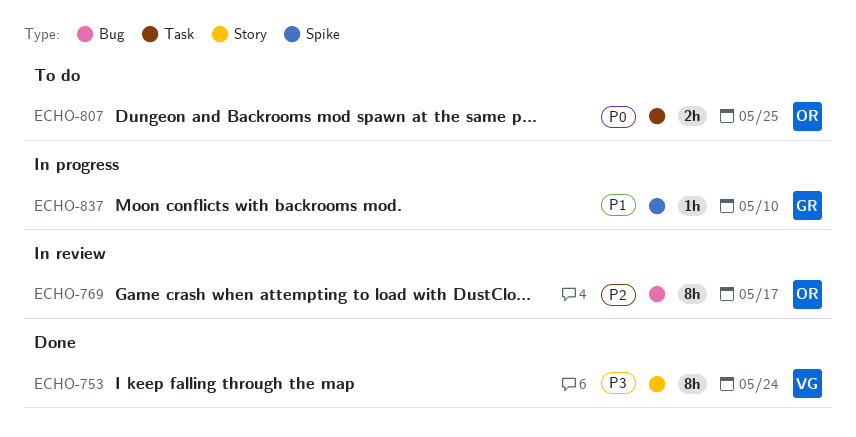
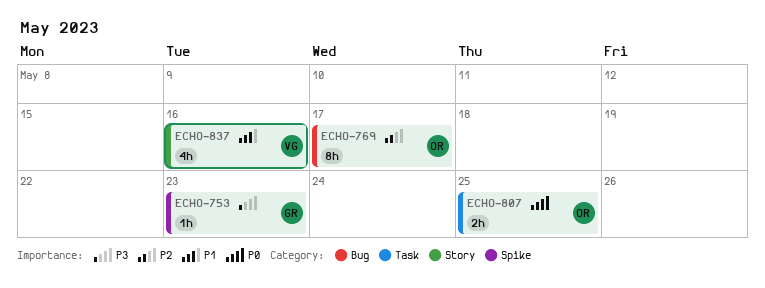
ECHO-753, owner: VG -> GR
ECHO-753, label: Story -> Spike
ECHO-753, estimate: 8h -> 1h
ECHO-753, due: May 24 -> May 23
ECHO-837, owner: GR -> VG
ECHO-837, label: Spike -> Story
ECHO-837, estimate: 1h -> 4h
ECHO-837, due: May 10 -> May 16

